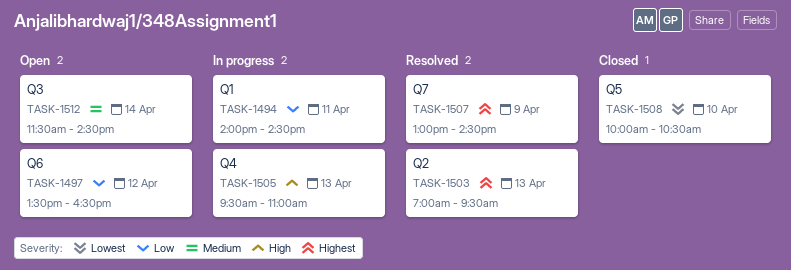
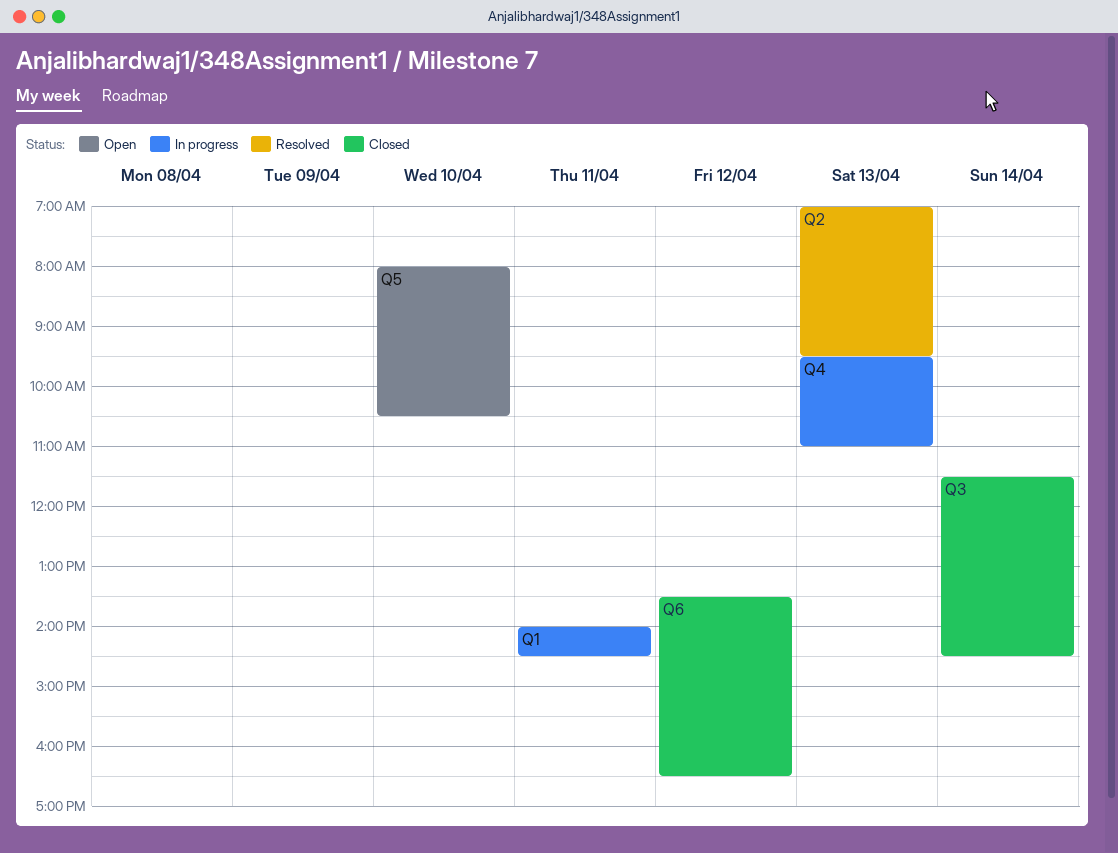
Q3, status: Open -> Closed
Q5, status: Closed -> Open
Q5, begins: 10:00 -> 08:00
Q6, status: Open -> Closed
Q7: present -> none

